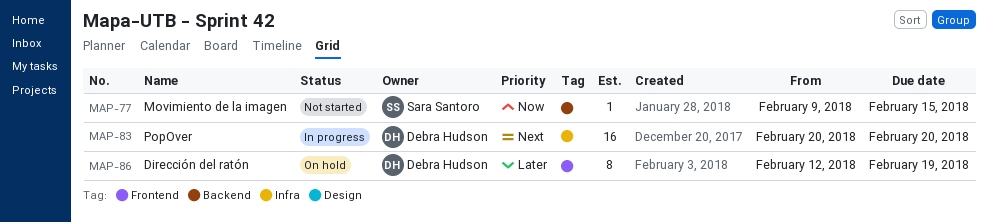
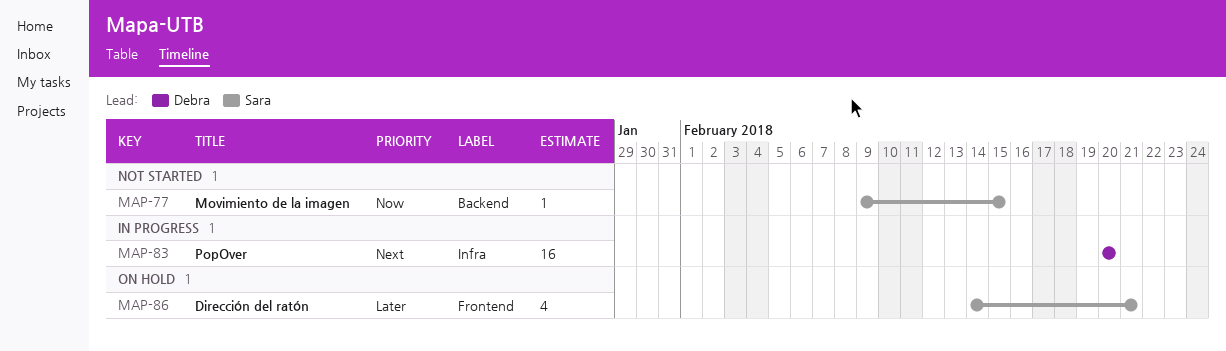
MAP-86, owner: Debra Hudson -> Sara Santoro
MAP-86, estimate: 8 -> 4
MAP-86, start: Feb 12 -> Feb 14
MAP-86, due: Feb 19 -> Feb 21

